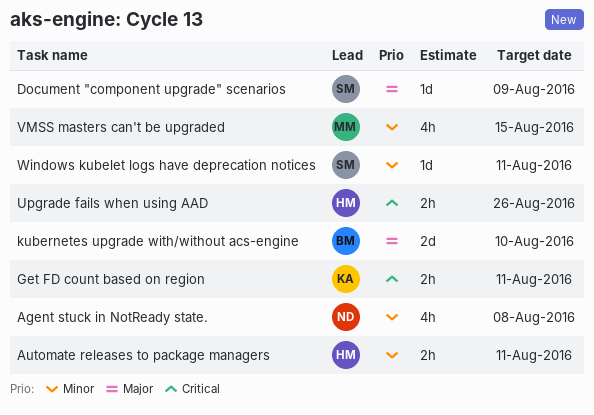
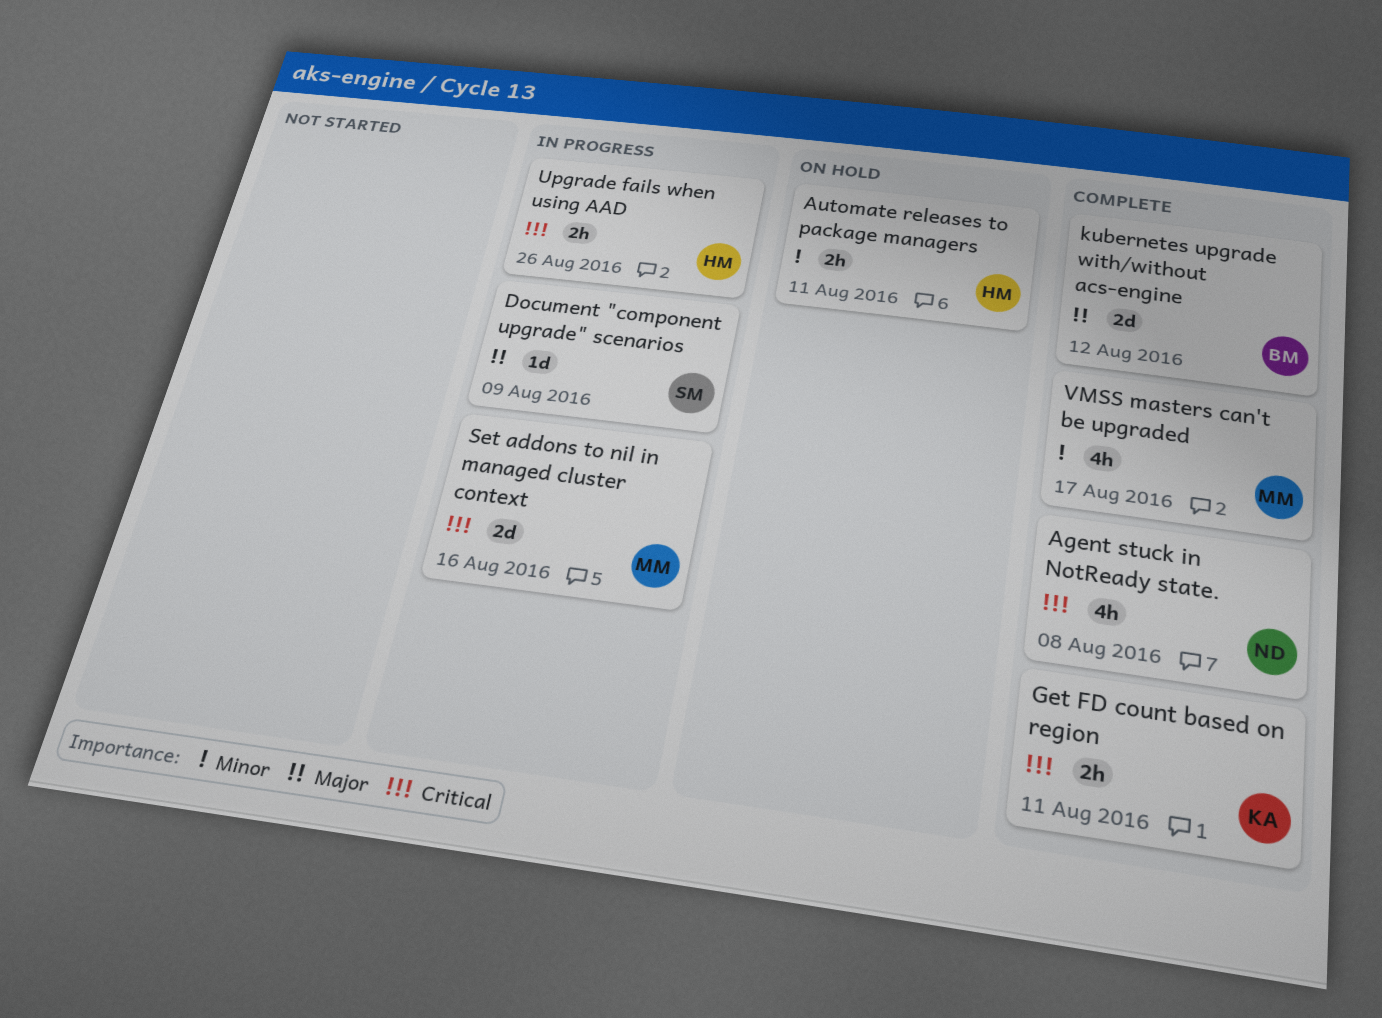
Agent stuck in NotReady state., priority: Minor -> Critical
kubernetes upgrade with/without acs-engine, due: Aug 10 -> Aug 12
Set addons to nil in managed cluster context: none -> present
VMSS masters can't be upgraded, due: Aug 15 -> Aug 17
Windows kubelet logs have deprecation notices: present -> none

